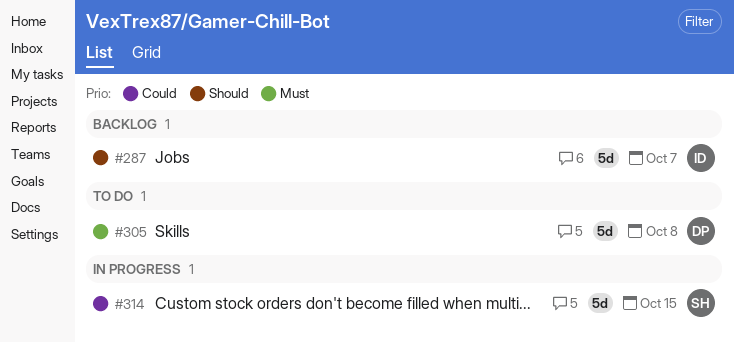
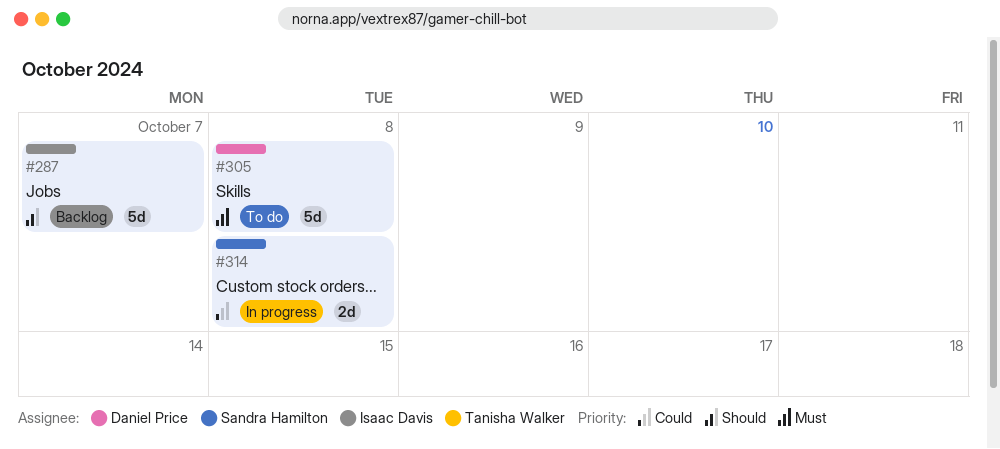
#314, estimate: 5d -> 2d
#314, due: Oct 15 -> Oct 8

